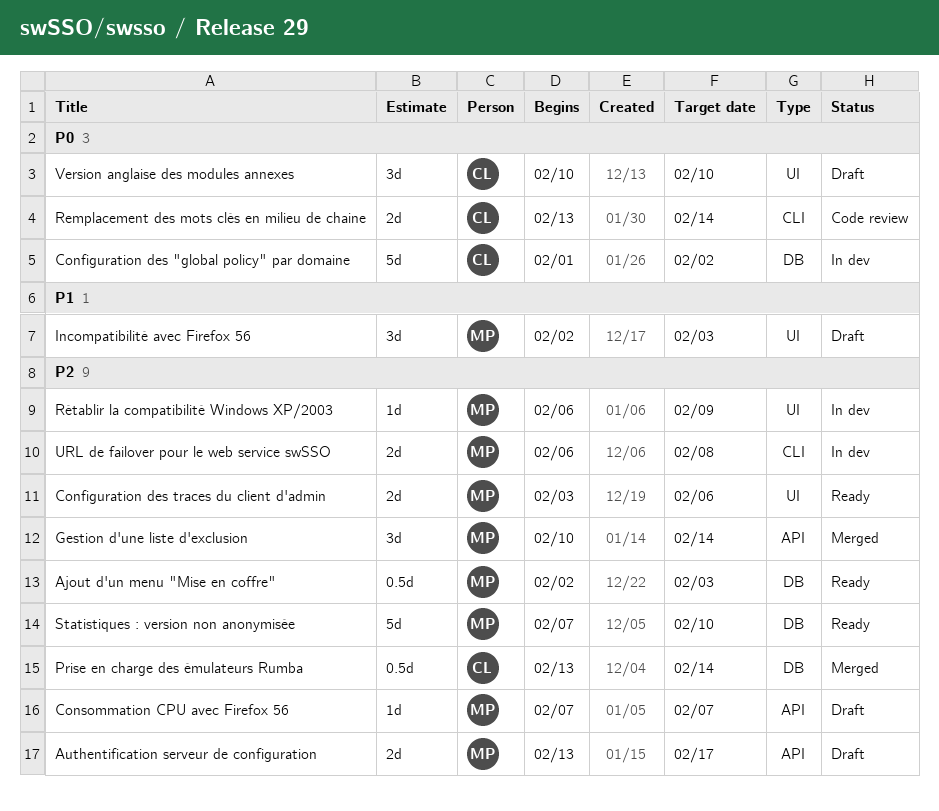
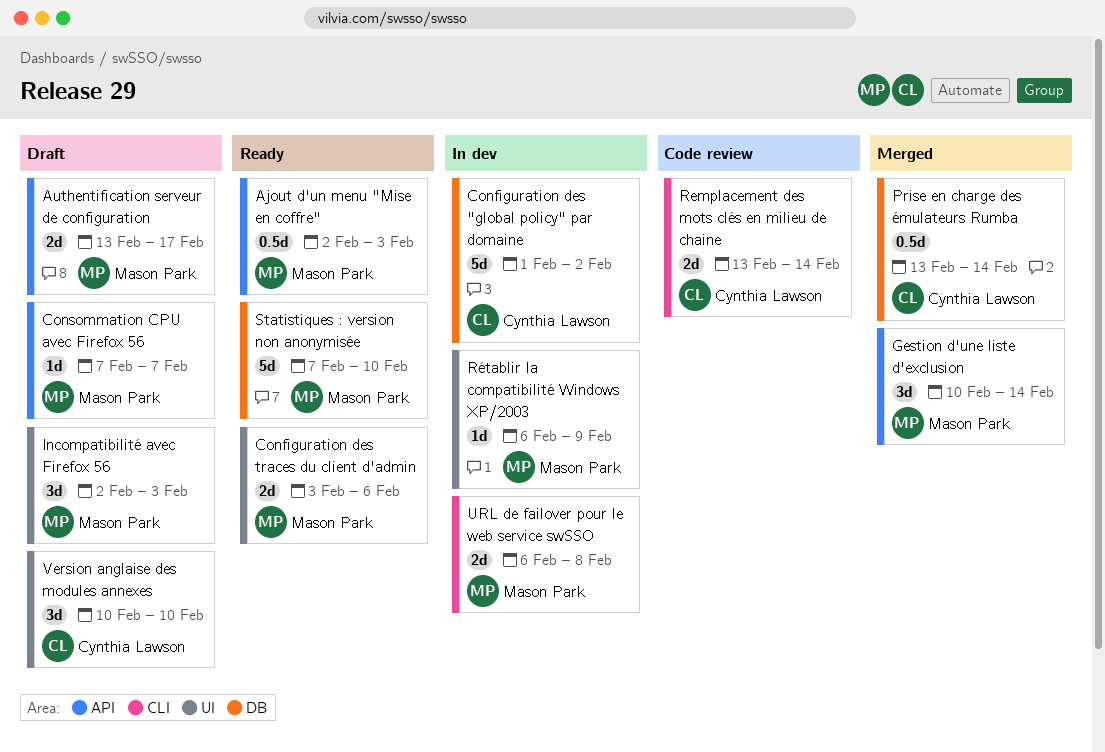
Ajout d'un menu "Mise en coffre", label: DB -> API

